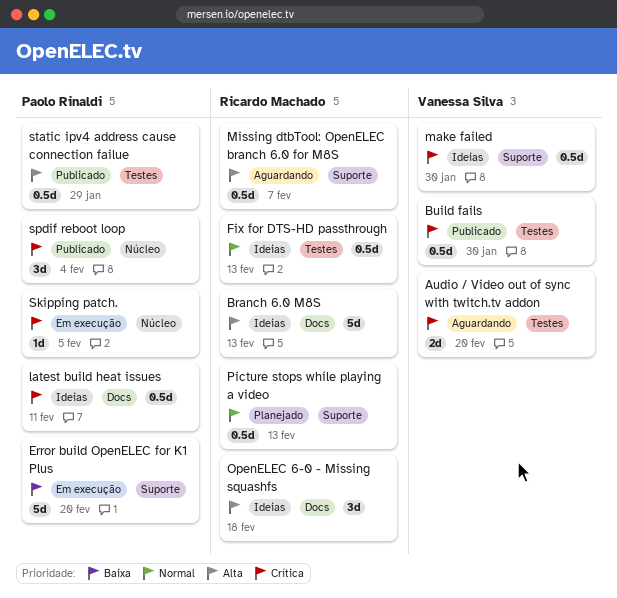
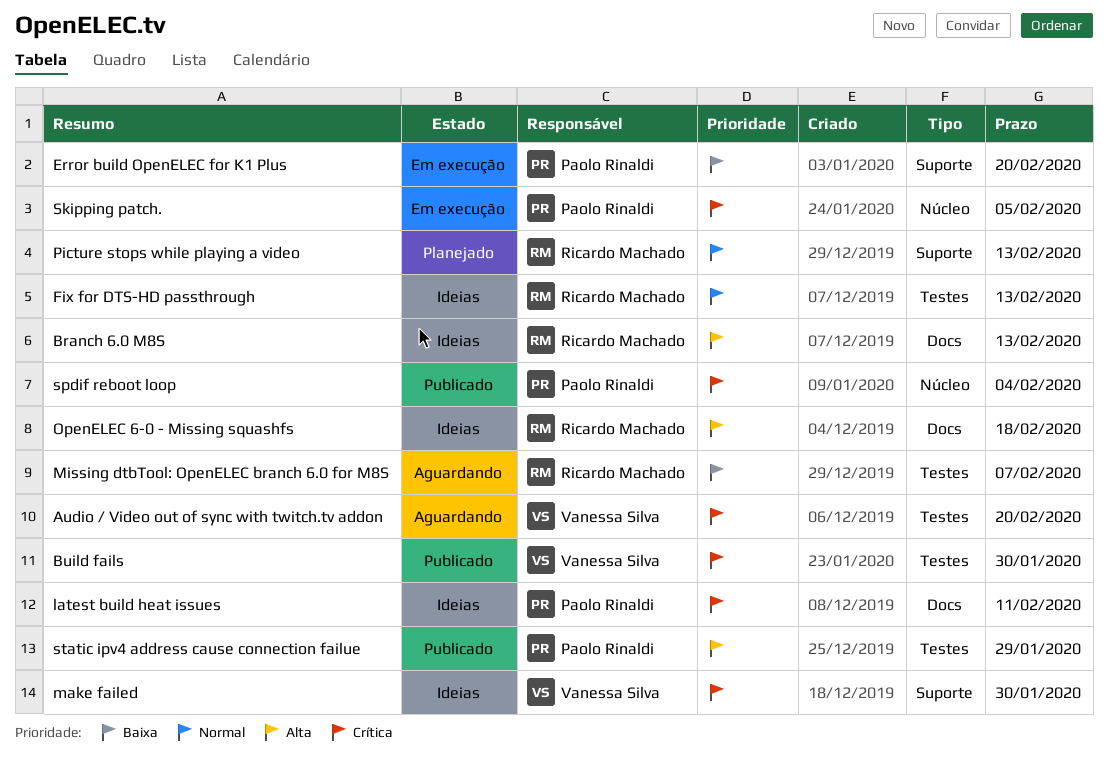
Missing dtbTool: OpenELEC branch 6.0 for M8S, priority: Alta -> Baixa
Missing dtbTool: OpenELEC branch 6.0 for M8S, label: Suporte -> Testes

